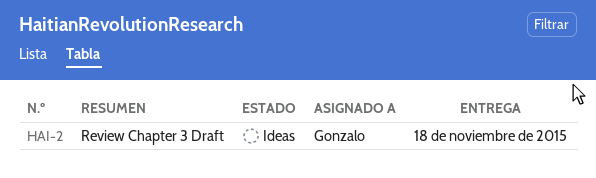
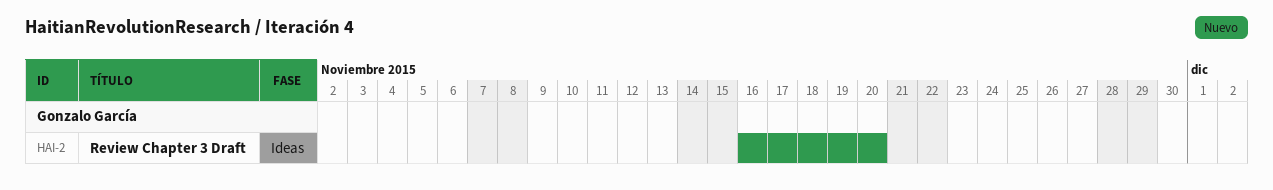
HAI-2, due: Nov 18 -> Nov 20

